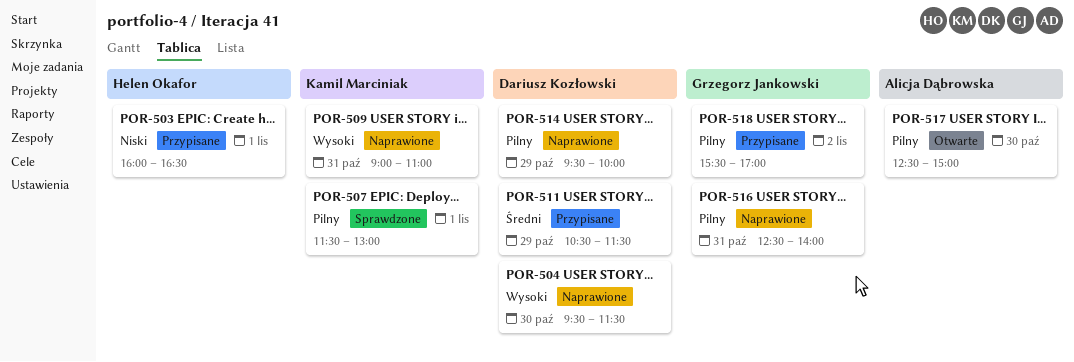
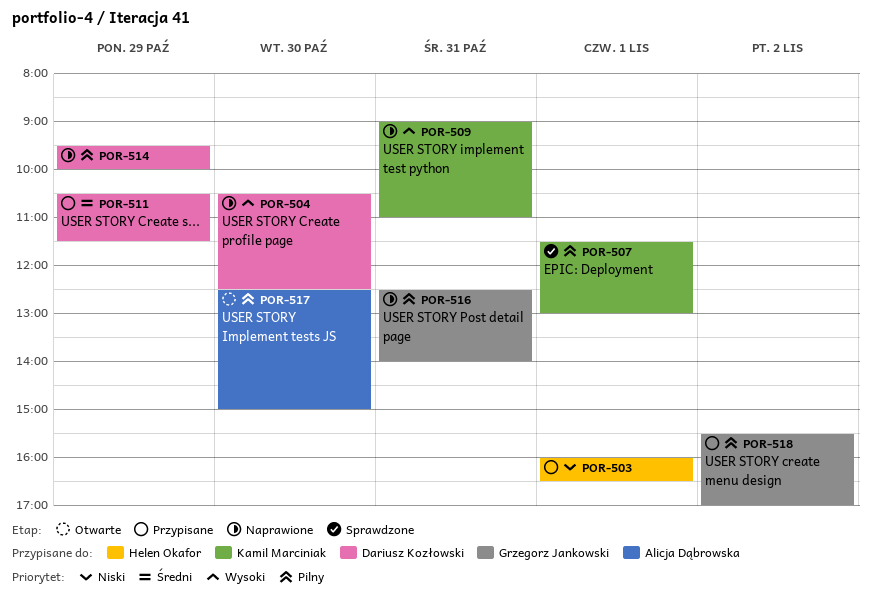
POR-504, begins: 09:30 -> 10:30
POR-504, ends: 11:30 -> 12:30

